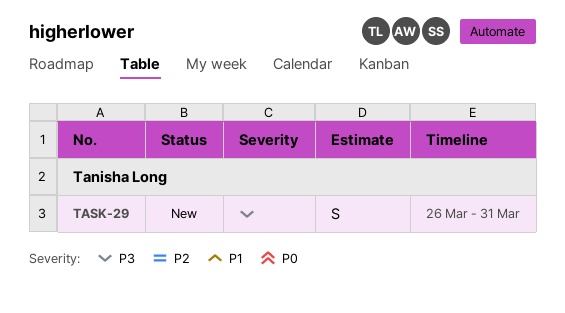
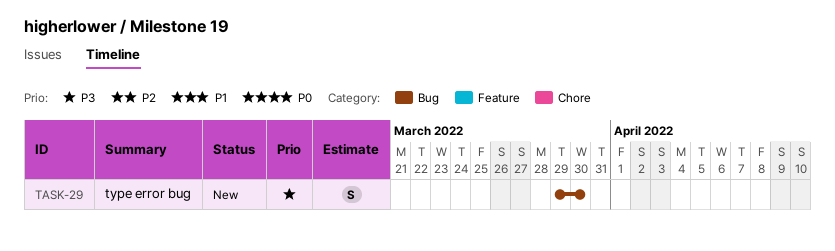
TASK-29, start: Mar 26 -> Mar 29
TASK-29, due: Mar 31 -> Mar 30

